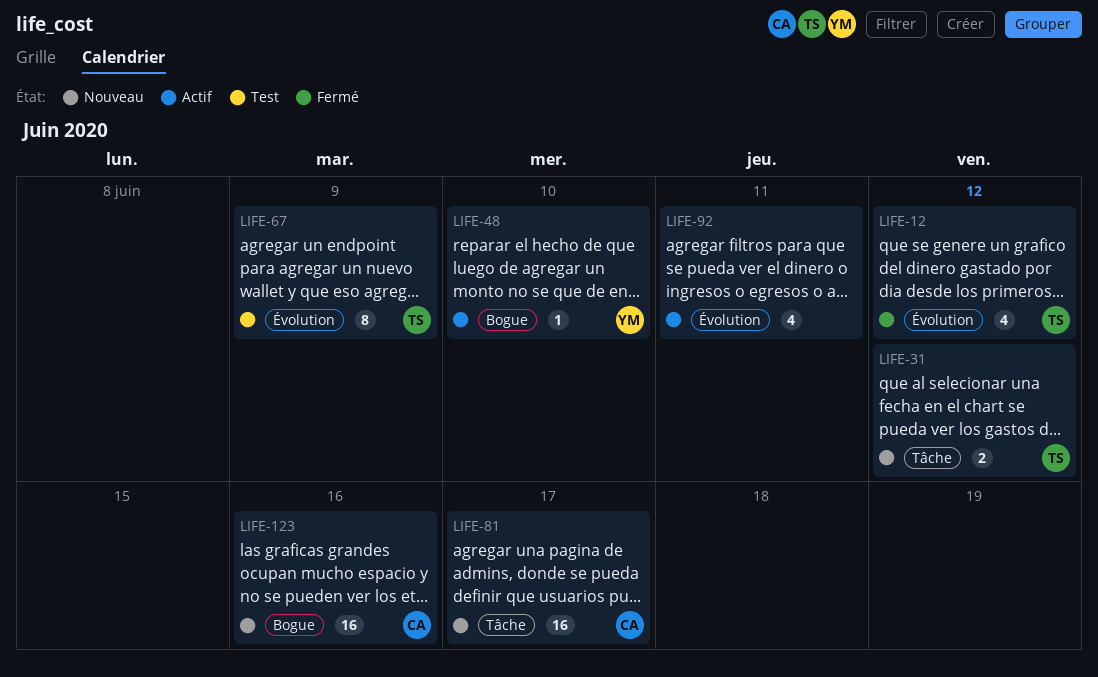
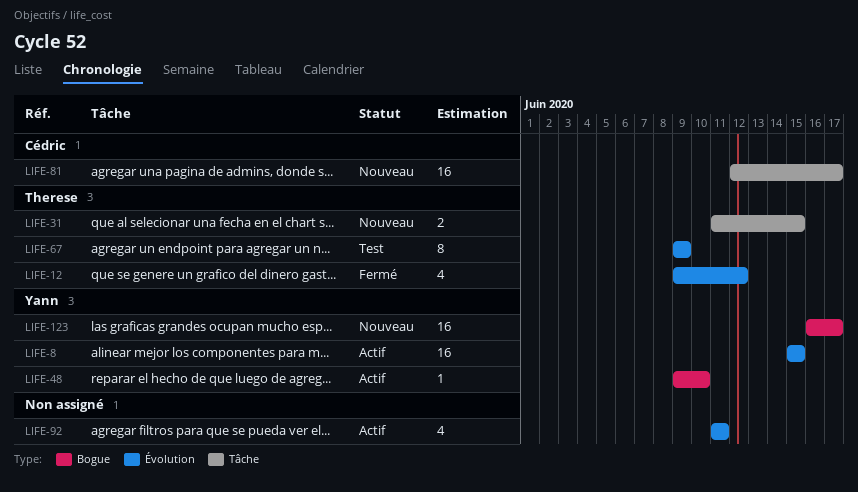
LIFE-8: none -> present
LIFE-31, due: Jun 12 -> Jun 15
LIFE-123, owner: Cédric -> Yann
LIFE-123, due: Jun 16 -> Jun 17

